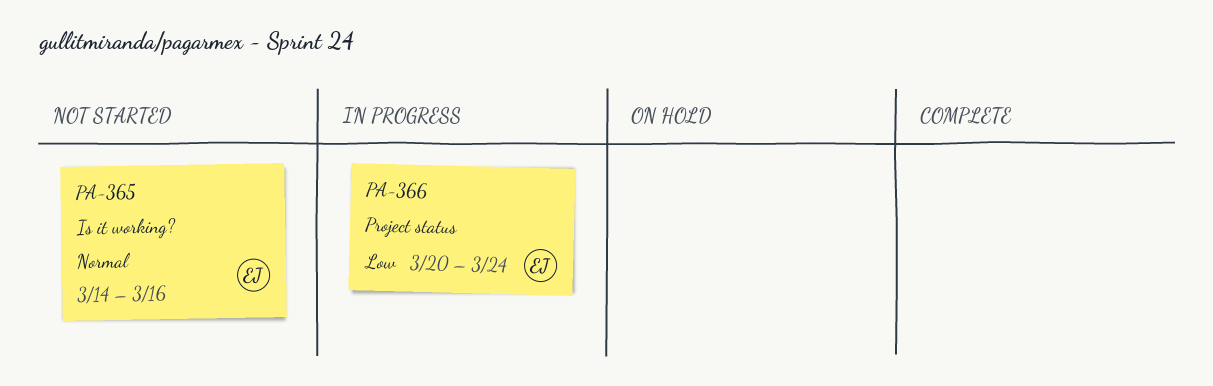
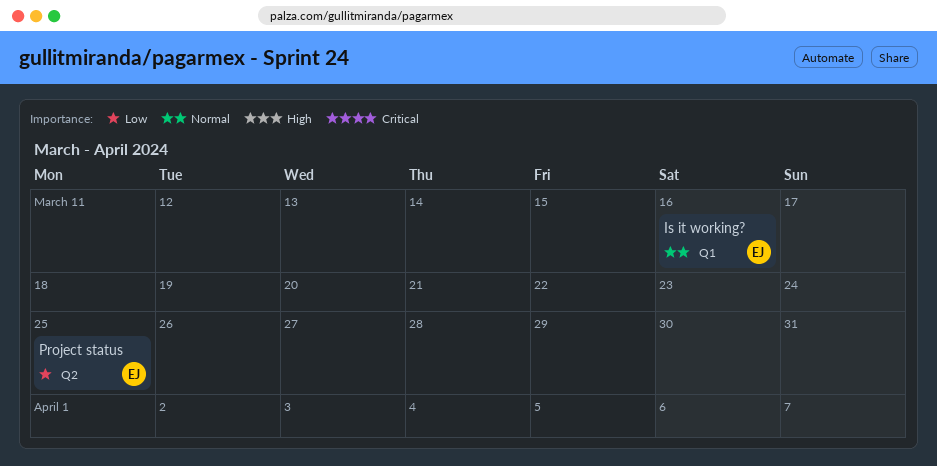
Project status, due: Mar 24 -> Mar 25

